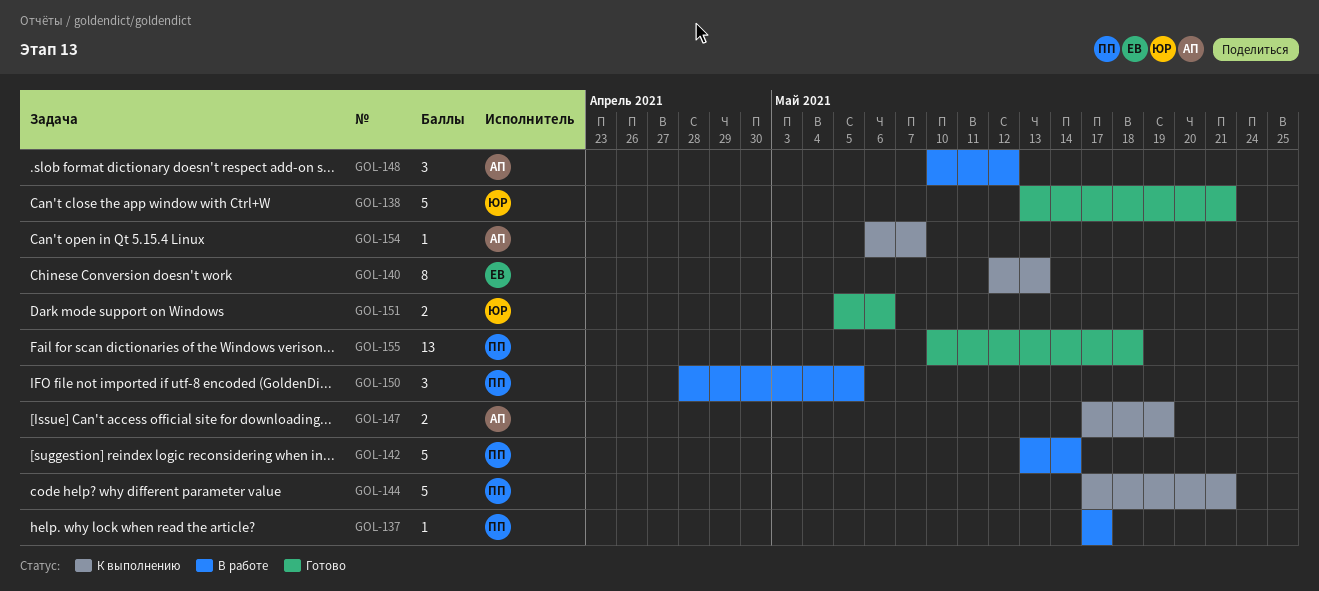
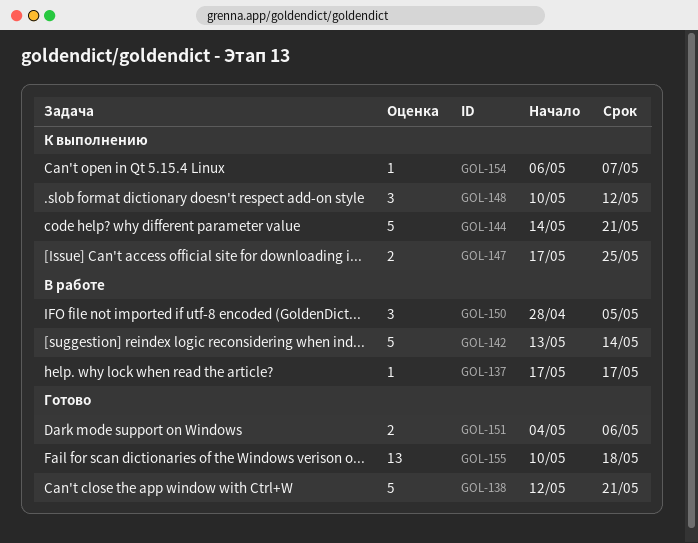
GOL-138, start: May 13 -> May 12
GOL-140: present -> none
GOL-144, start: May 17 -> May 14
GOL-147, due: May 19 -> May 25
GOL-148, status: В работе -> К выполнению
GOL-151, start: May 5 -> May 4

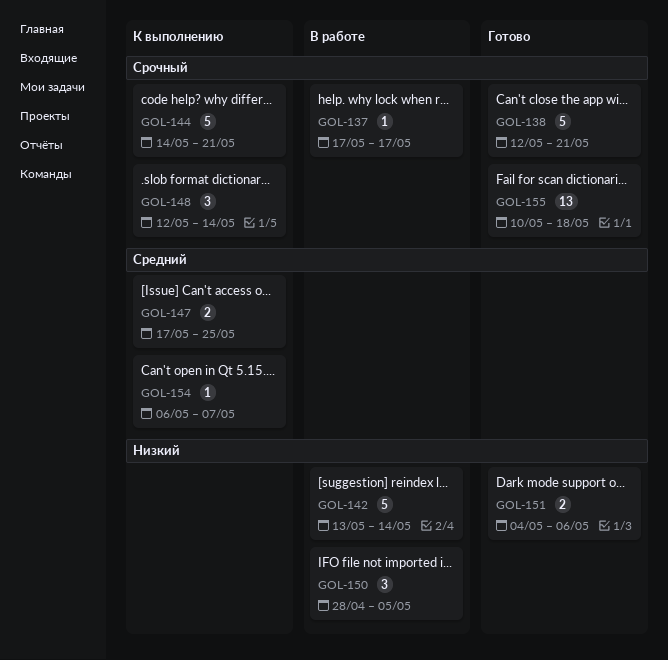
GOL-148, start: May 10 -> May 12
GOL-148, due: May 12 -> May 14

